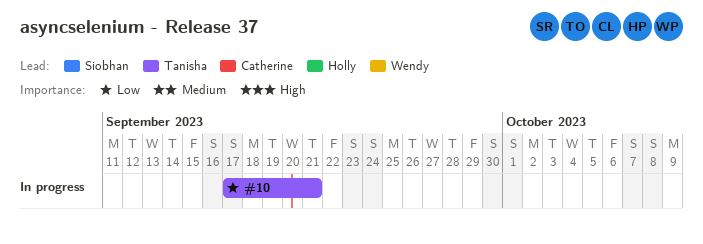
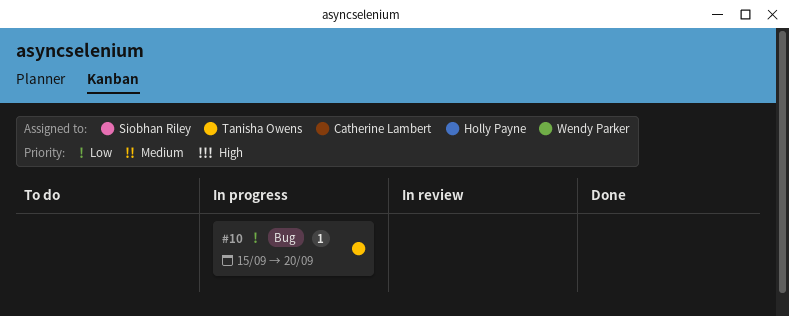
#10, start: Sep 17 -> Sep 15
#10, due: Sep 21 -> Sep 20

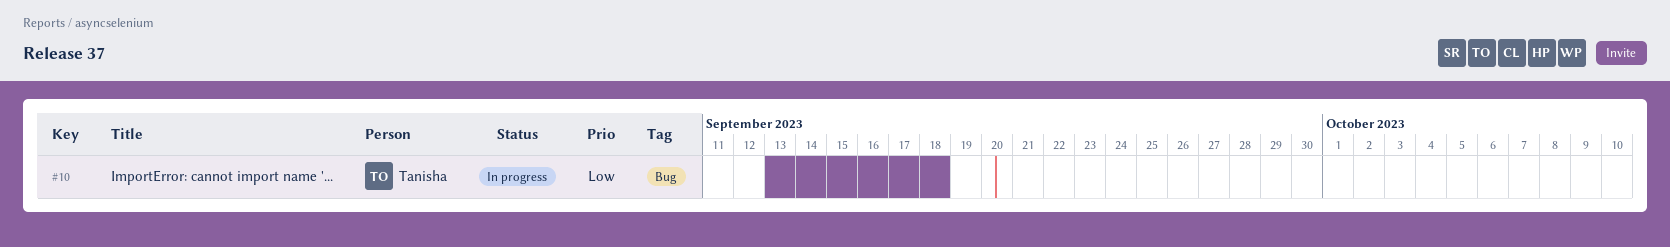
#10, start: Sep 15 -> Sep 13
#10, due: Sep 20 -> Sep 18

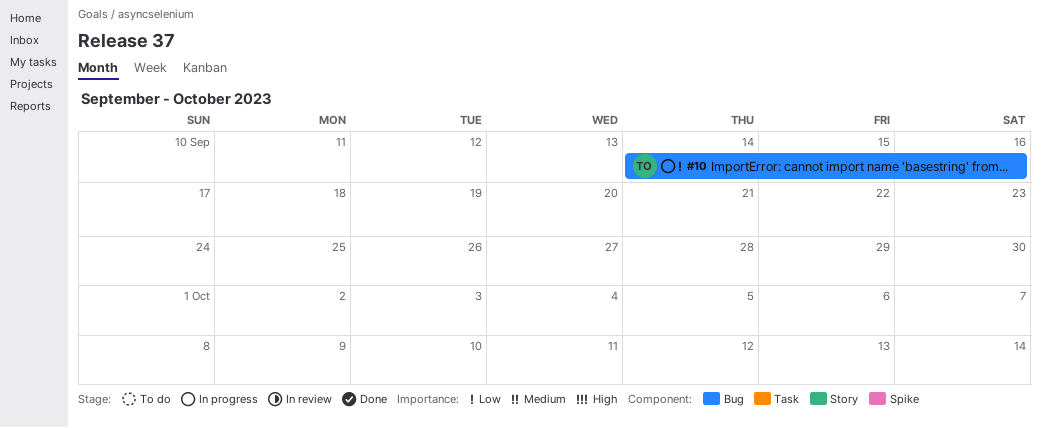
#10, start: Sep 13 -> Sep 14
#10, due: Sep 18 -> Sep 16

